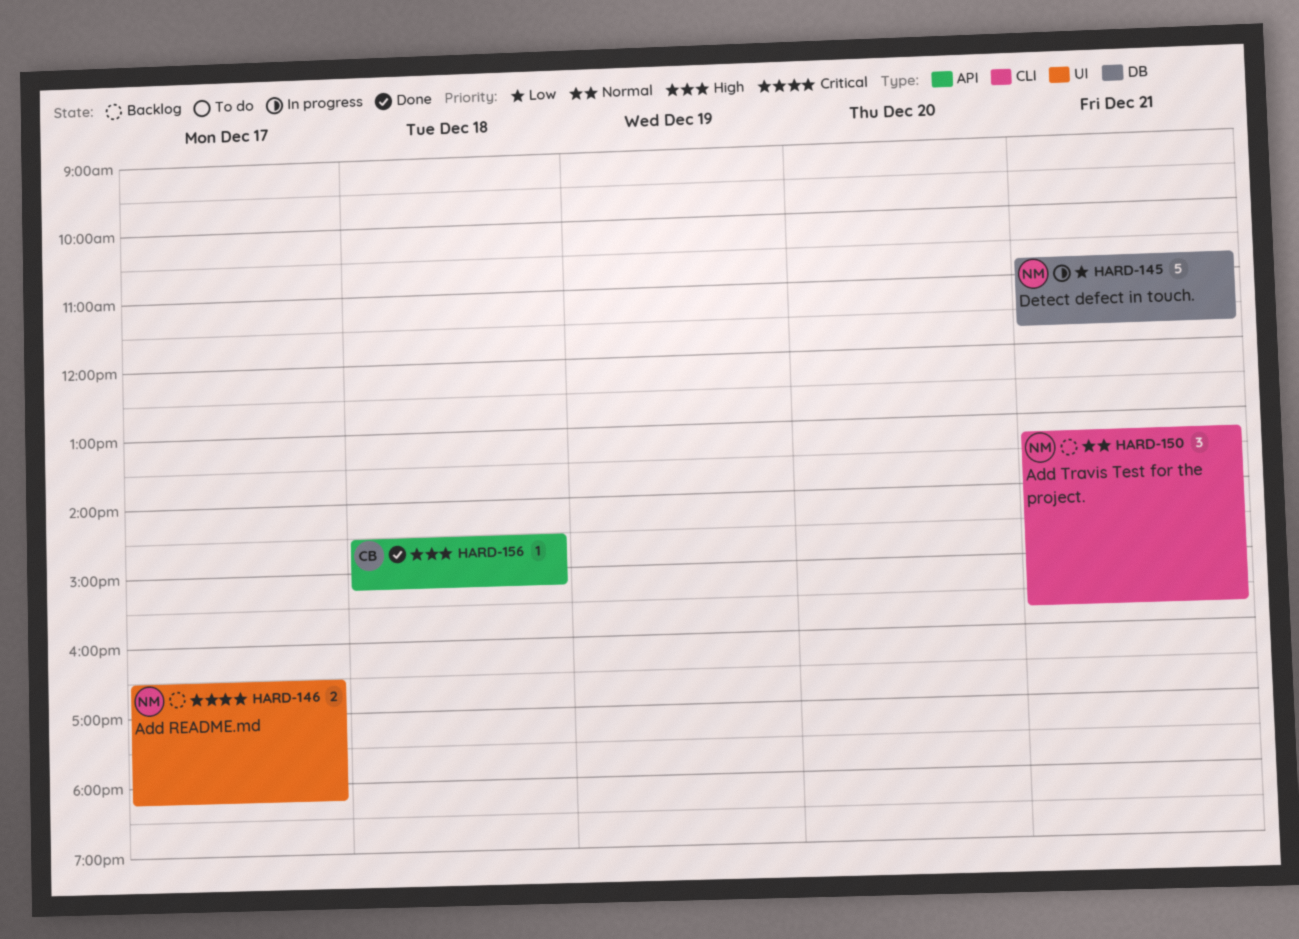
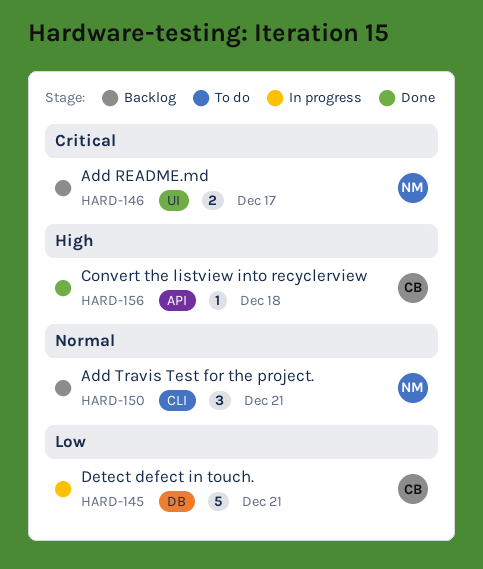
HARD-145, owner: NM -> CB

